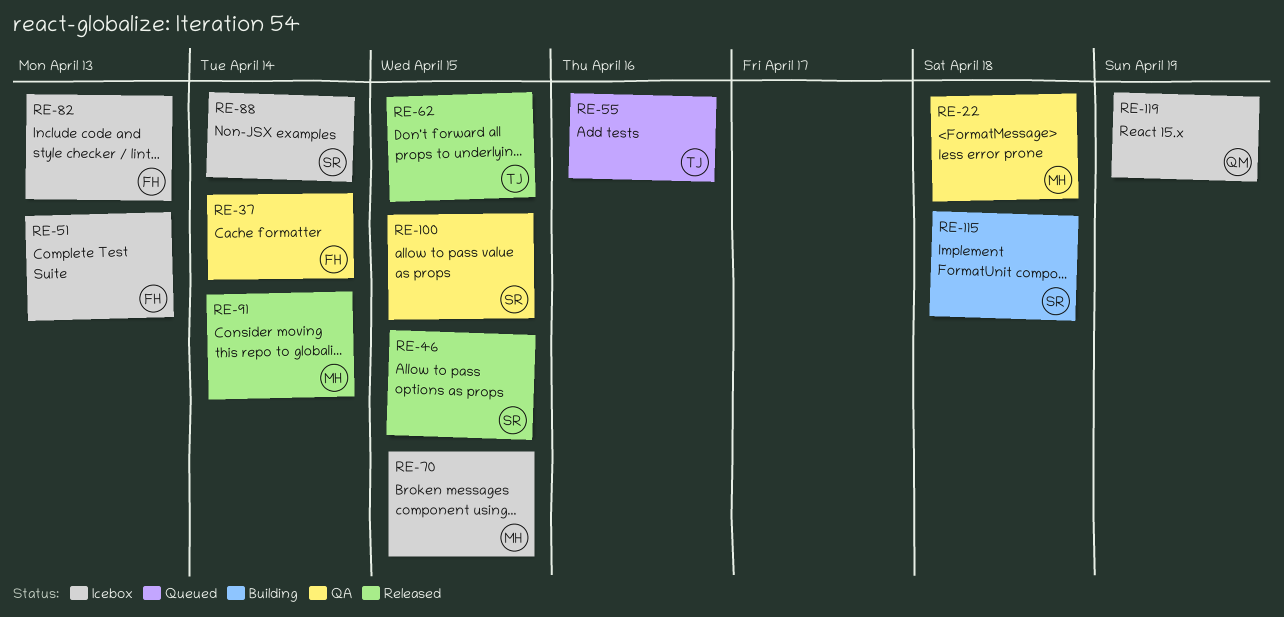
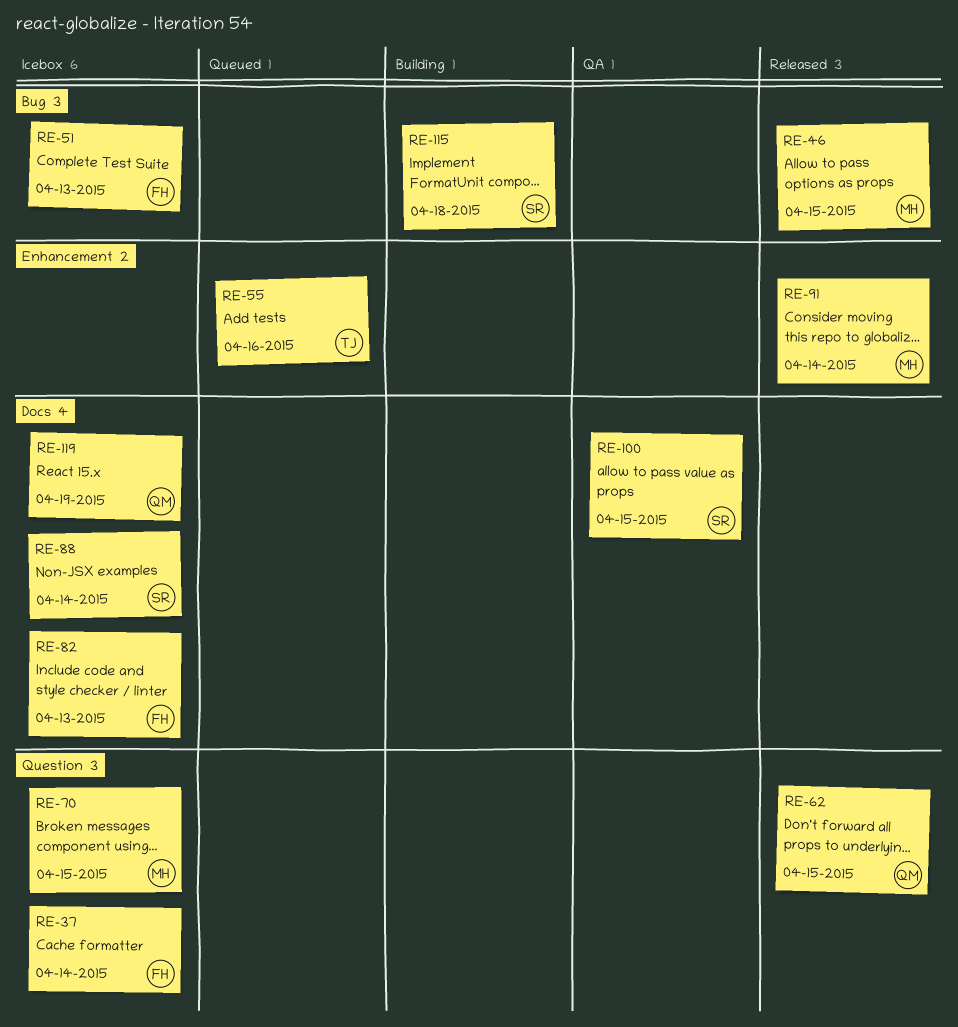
RE-22: present -> none
RE-37, status: QA -> Icebox
RE-46, owner: SR -> MH
RE-62, owner: TJ -> QM

